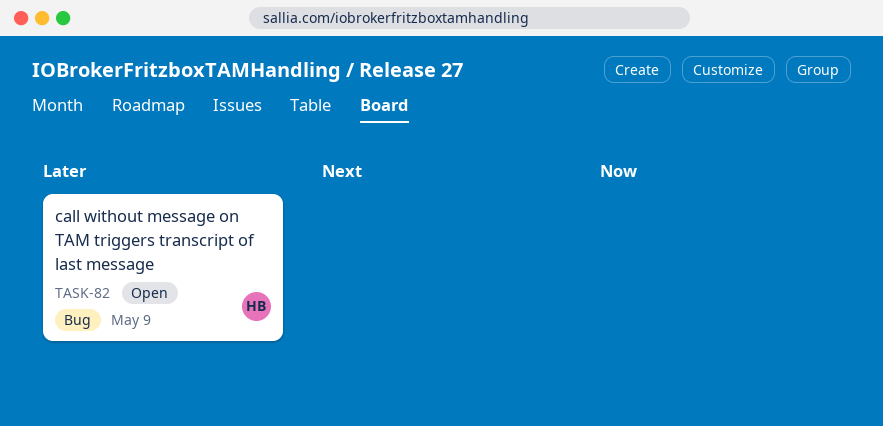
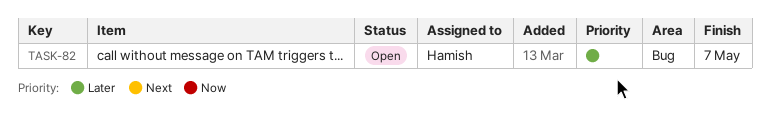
TASK-82, due: May 9 -> May 7

